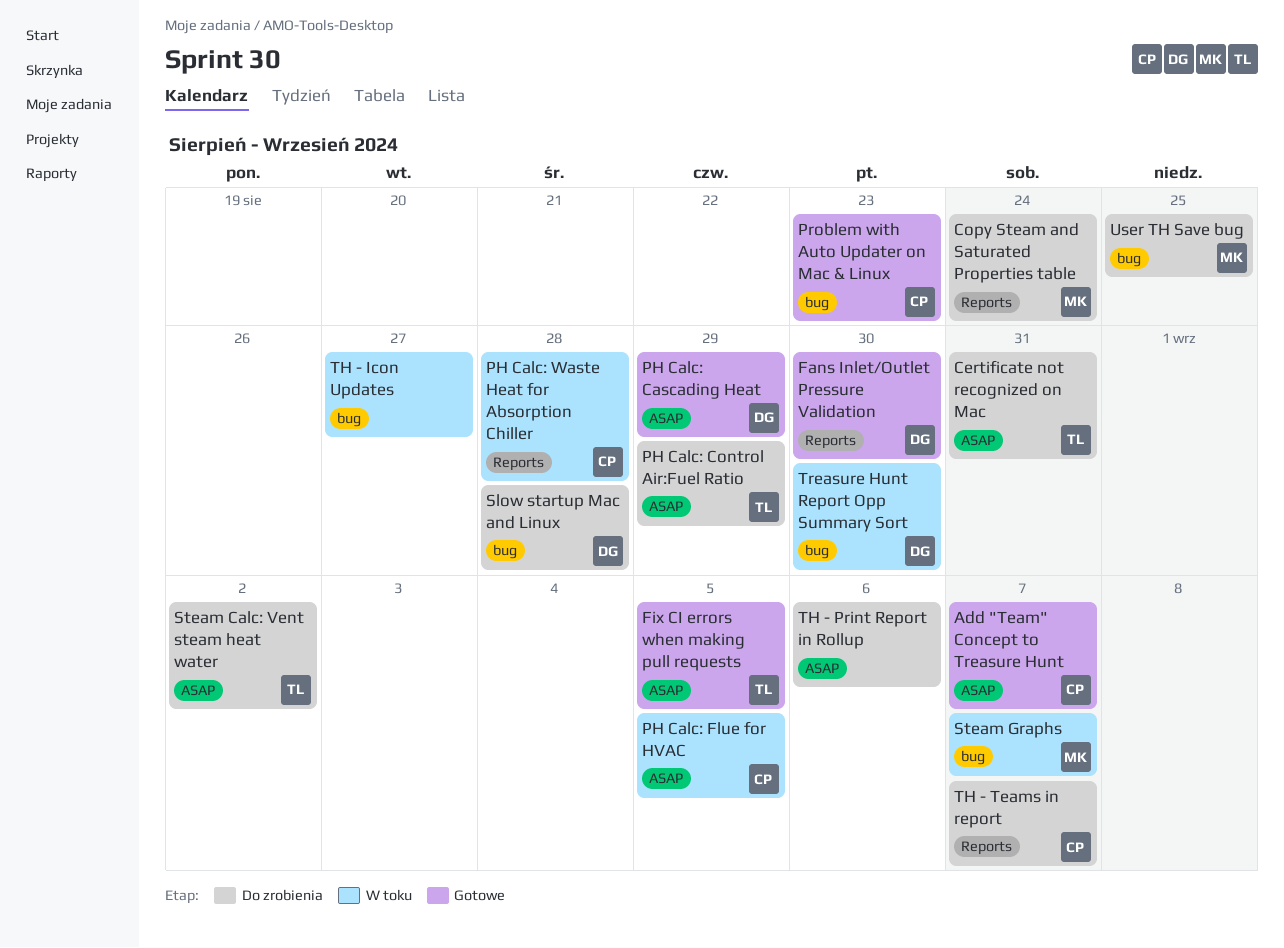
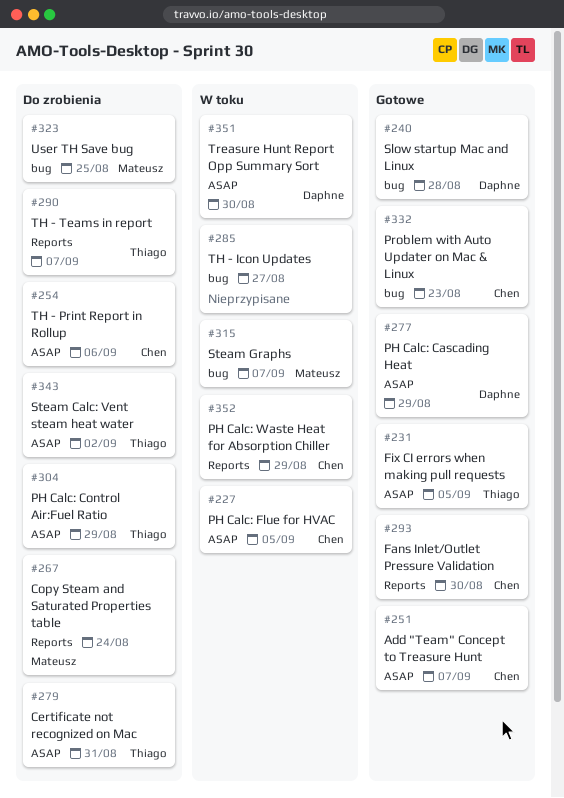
Fans Inlet/Outlet Pressure Validation, owner: Daphne -> Chen
PH Calc: Waste Heat for Absorption Chiller, due: Aug 28 -> Aug 29
Slow startup Mac and Linux, status: Do zrobienia -> Gotowe
TH - Print Report in Rollup, owner: none -> Chen
TH - Teams in report, owner: Chen -> Thiago
Treasure Hunt Report Opp Summary Sort, label: bug -> ASAP

